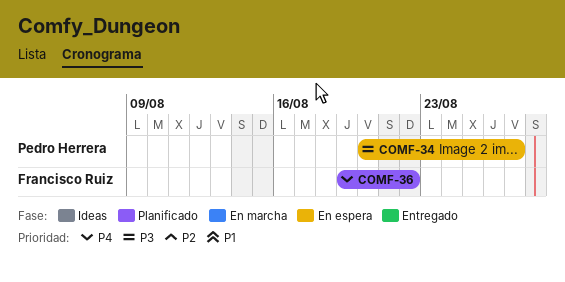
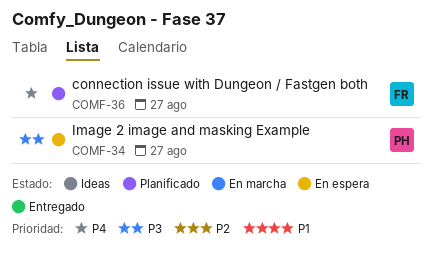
COMF-36, due: Aug 22 -> Aug 27

